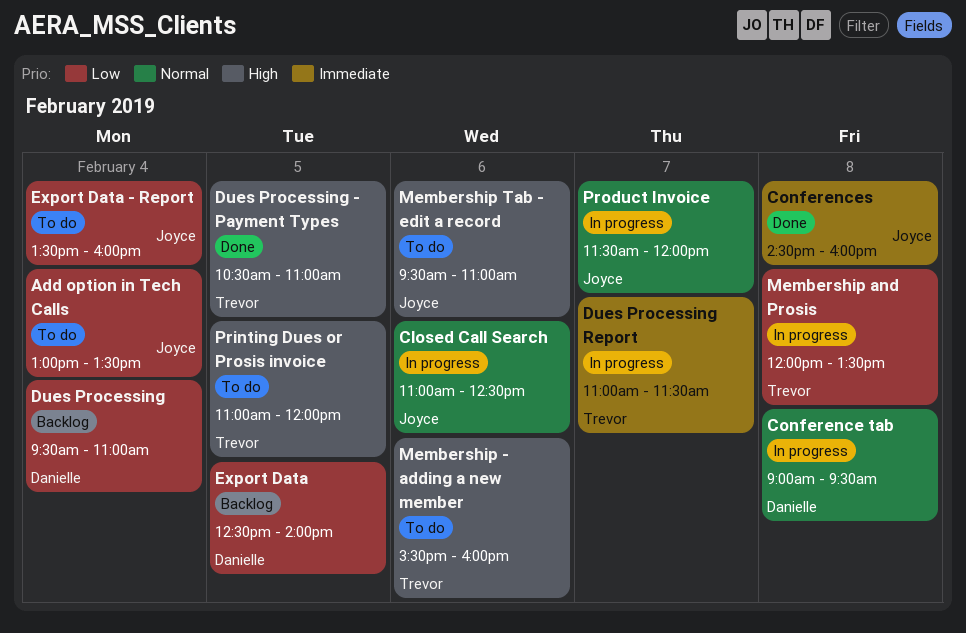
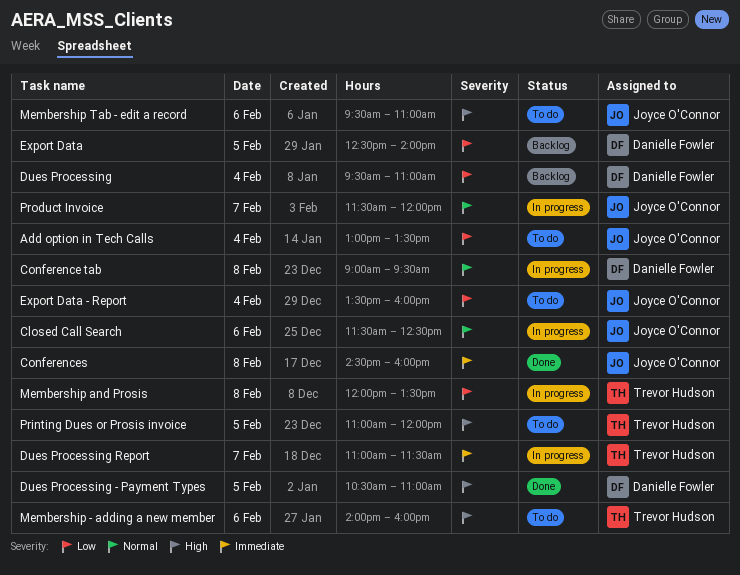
Closed Call Search, begins: 11:00 -> 11:30
Dues Processing - Payment Types, owner: Trevor Hudson -> Danielle Fowler
Membership - adding a new member, begins: 15:30 -> 14:00

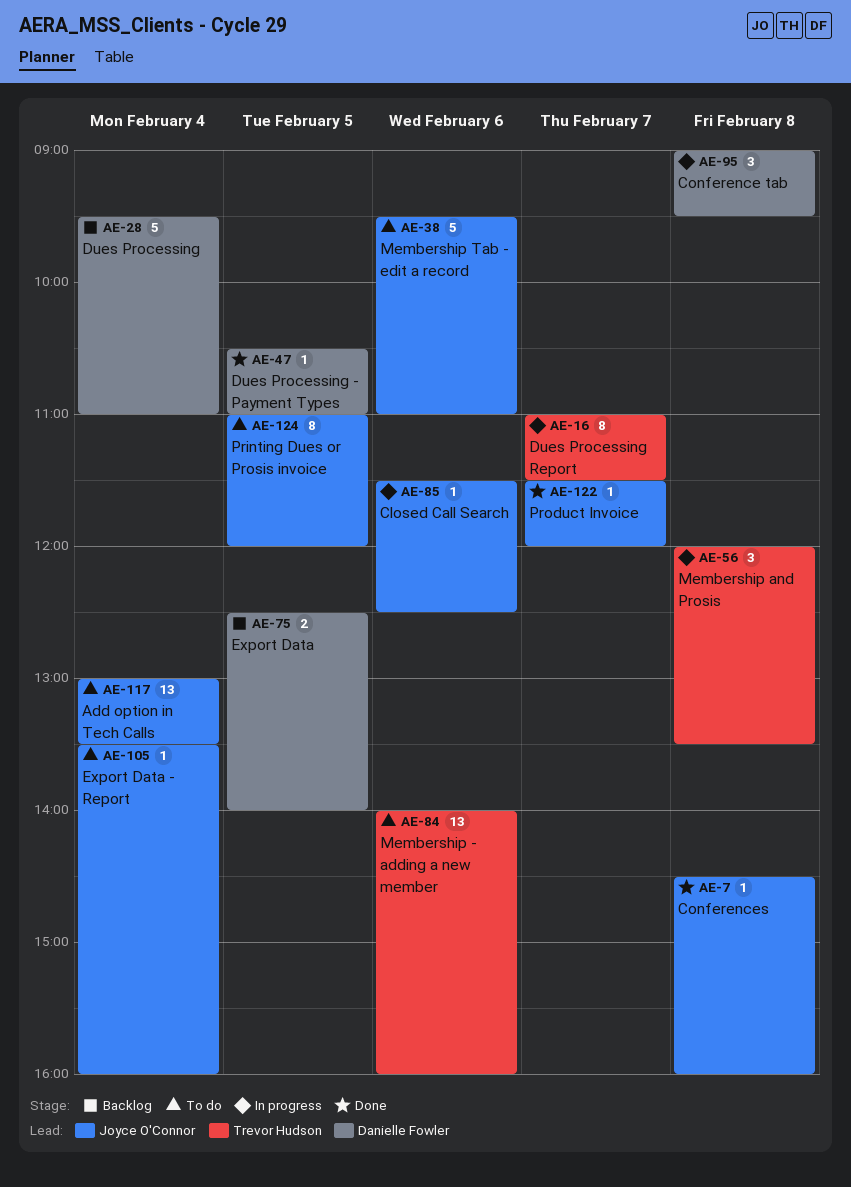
Printing Dues or Prosis invoice, owner: Trevor Hudson -> Joyce O'Connor
Product Invoice, status: In progress -> Done

